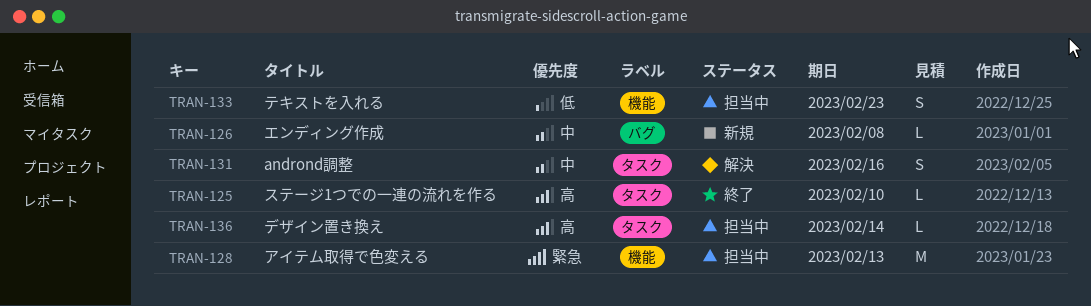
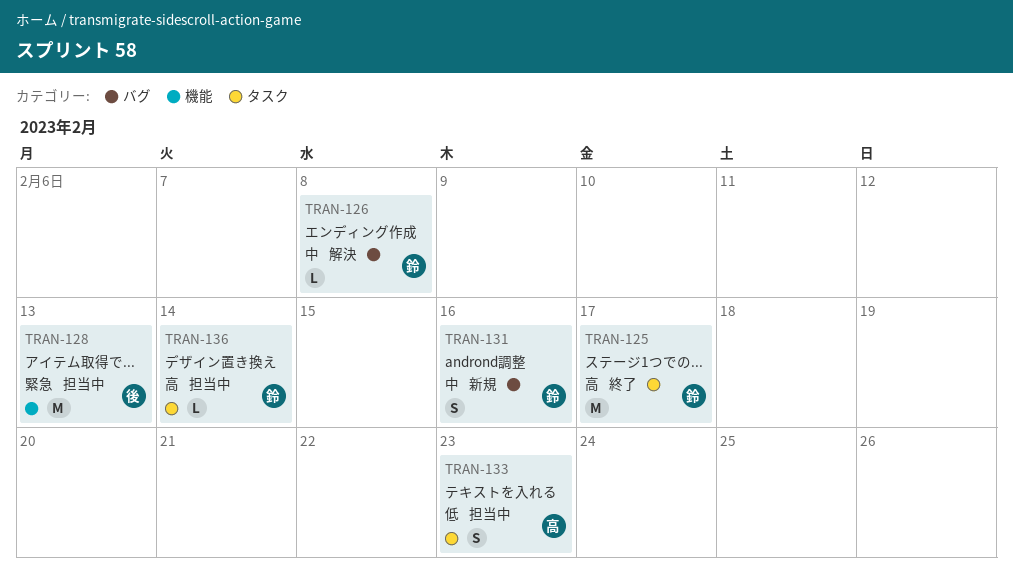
TRAN-125, estimate: L -> M
TRAN-125, due: Feb 10 -> Feb 17
TRAN-126, status: 新規 -> 解決
TRAN-131, status: 解決 -> 新規
TRAN-131, label: タスク -> バグ
TRAN-133, label: 機能 -> タスク

